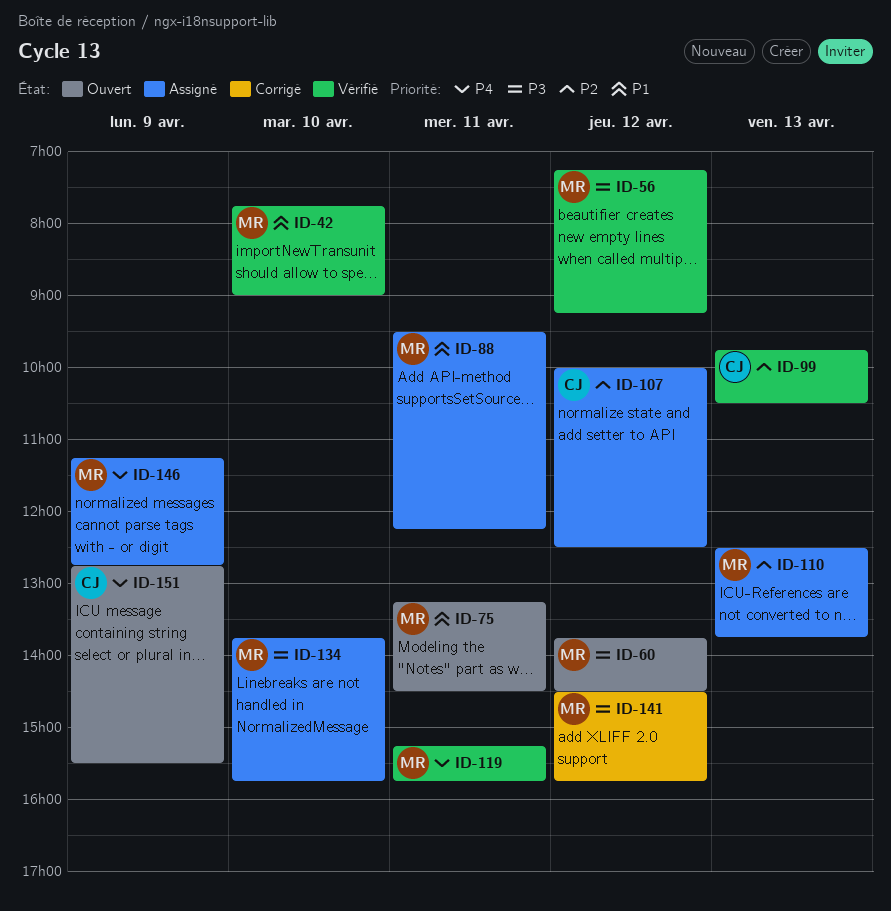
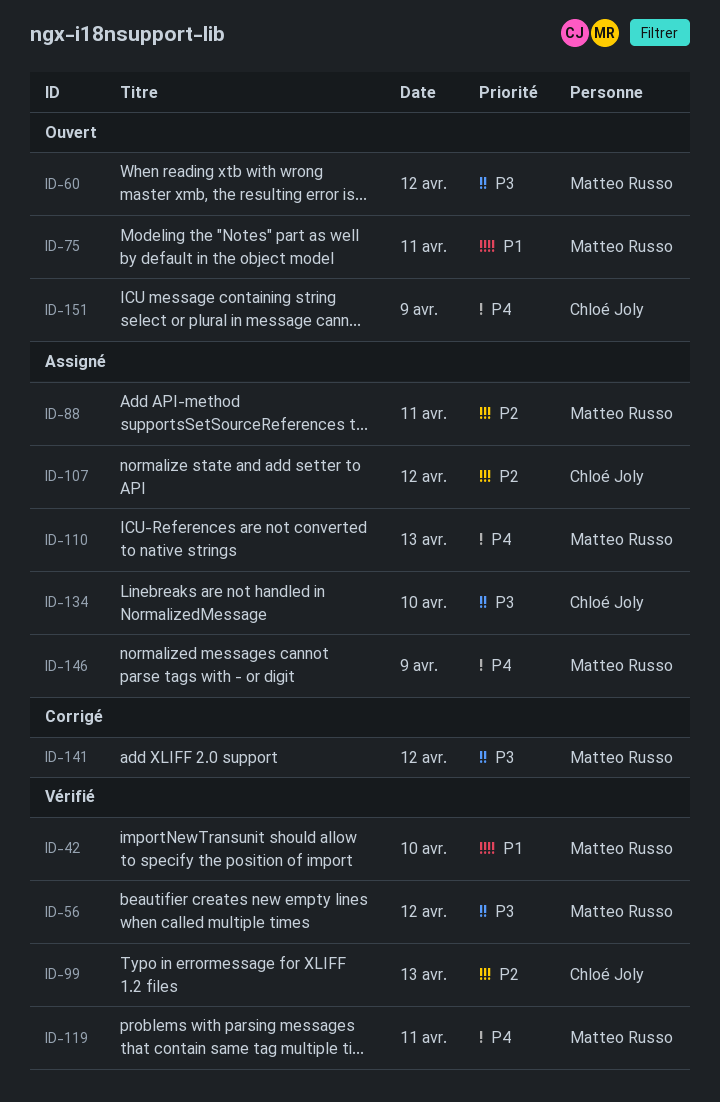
ID-88, priority: P1 -> P2
ID-110, priority: P2 -> P4
ID-134, owner: Matteo Russo -> Chloé Joly

